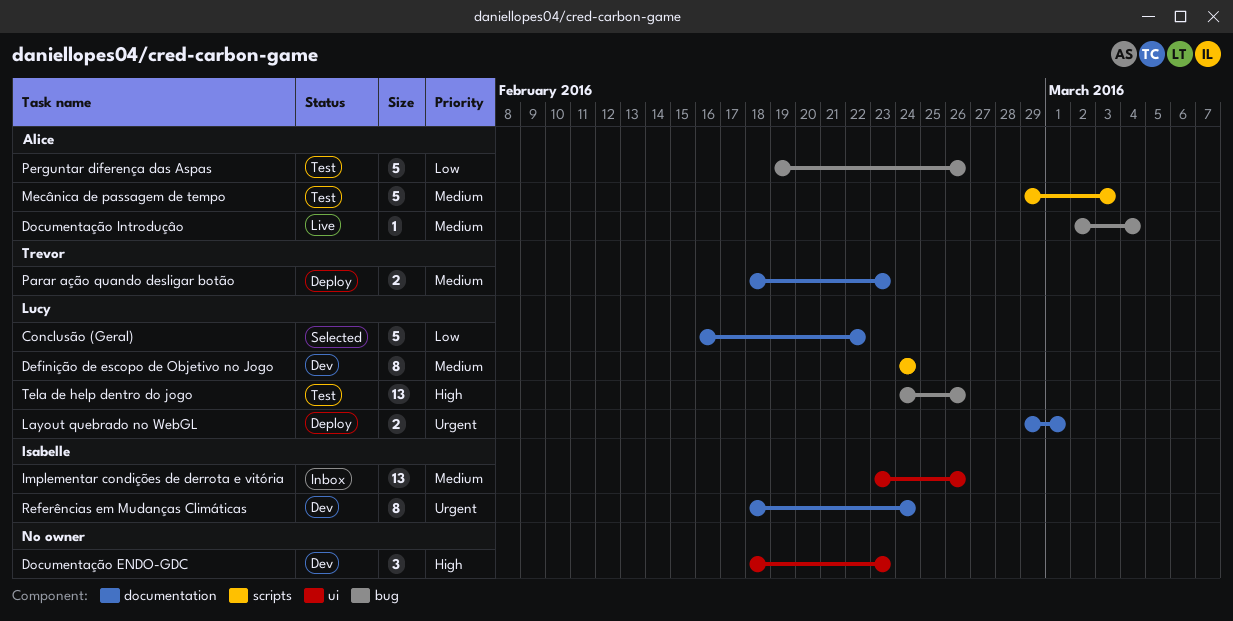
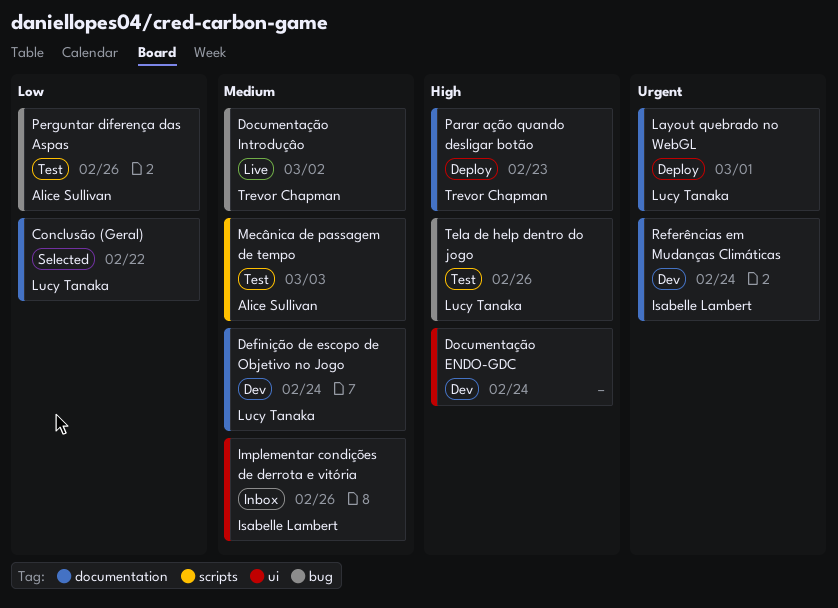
Definição de escopo de Objetivo no Jogo, label: scripts -> documentation
Documentação ENDO-GDC, due: Feb 23 -> Feb 24
Documentação Introduçâo, owner: Alice Sullivan -> Trevor Chapman
Documentação Introduçâo, due: Mar 4 -> Mar 2
Parar ação quando desligar botão, priority: Medium -> High

